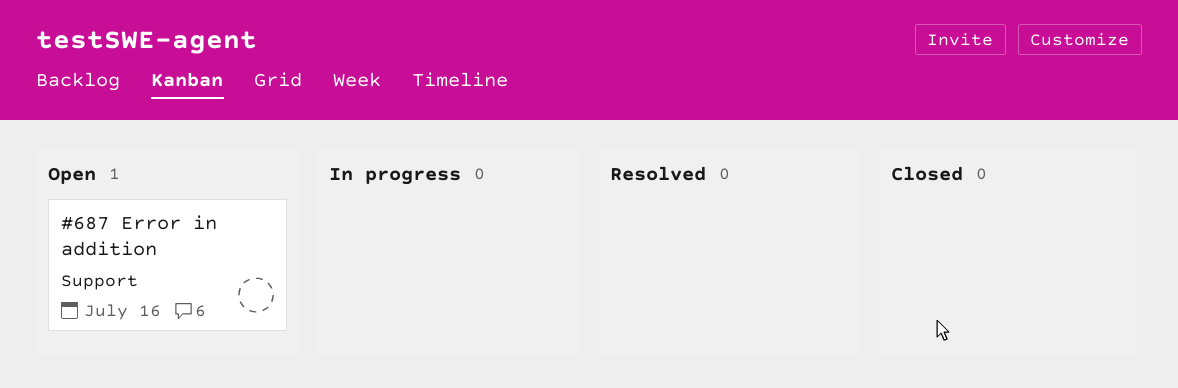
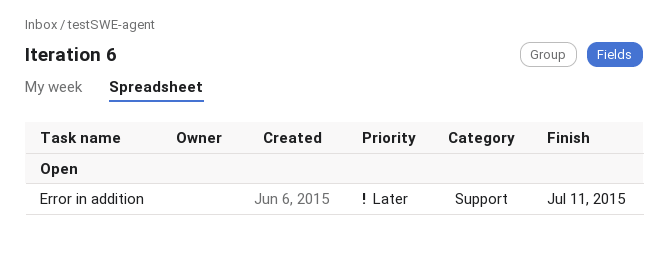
Error in addition, due: Jul 16 -> Jul 11

